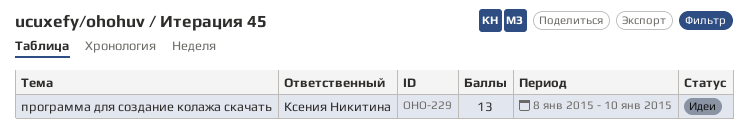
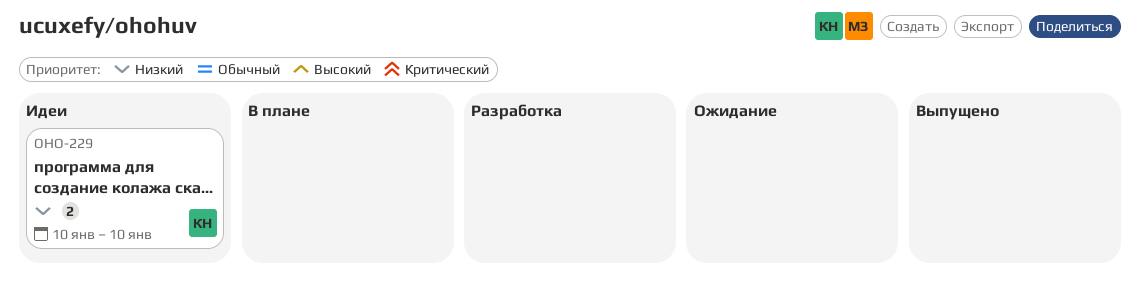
OHO-229, estimate: 13 -> 2
OHO-229, start: Jan 8 -> Jan 10

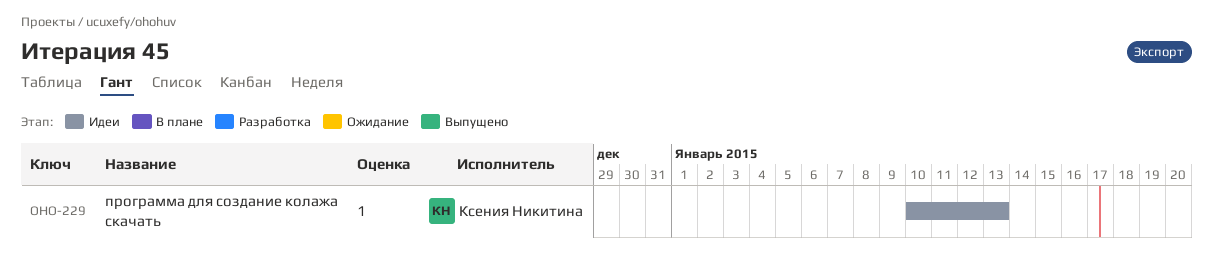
OHO-229, estimate: 2 -> 1
OHO-229, due: Jan 10 -> Jan 13

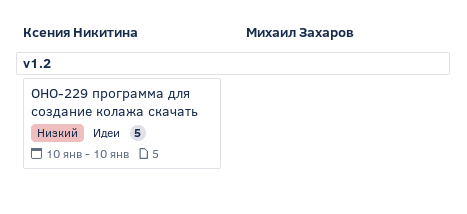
OHO-229, estimate: 1 -> 5
OHO-229, due: Jan 13 -> Jan 10

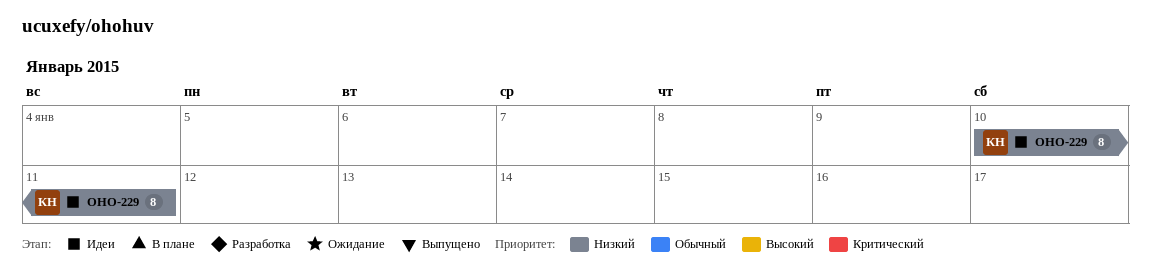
OHO-229, estimate: 5 -> 8
OHO-229, due: Jan 10 -> Jan 11

